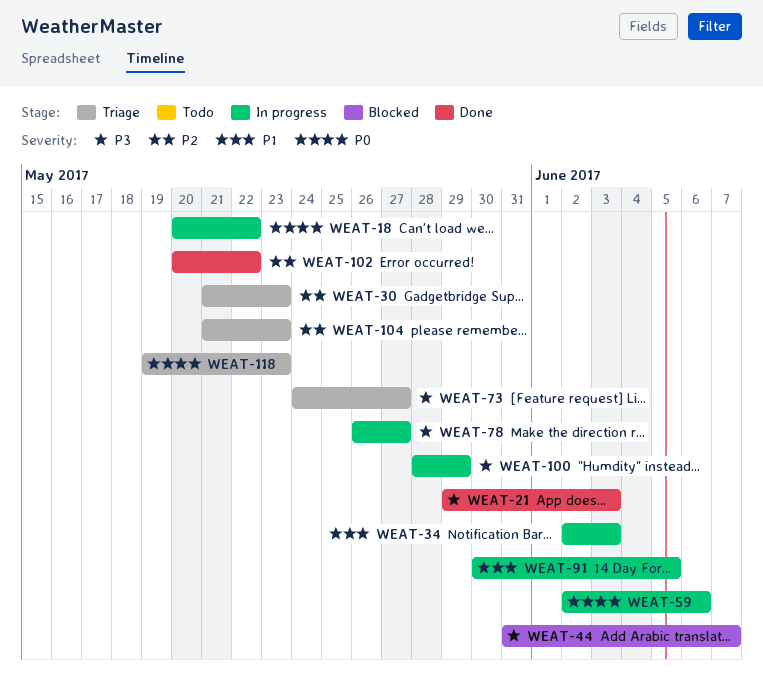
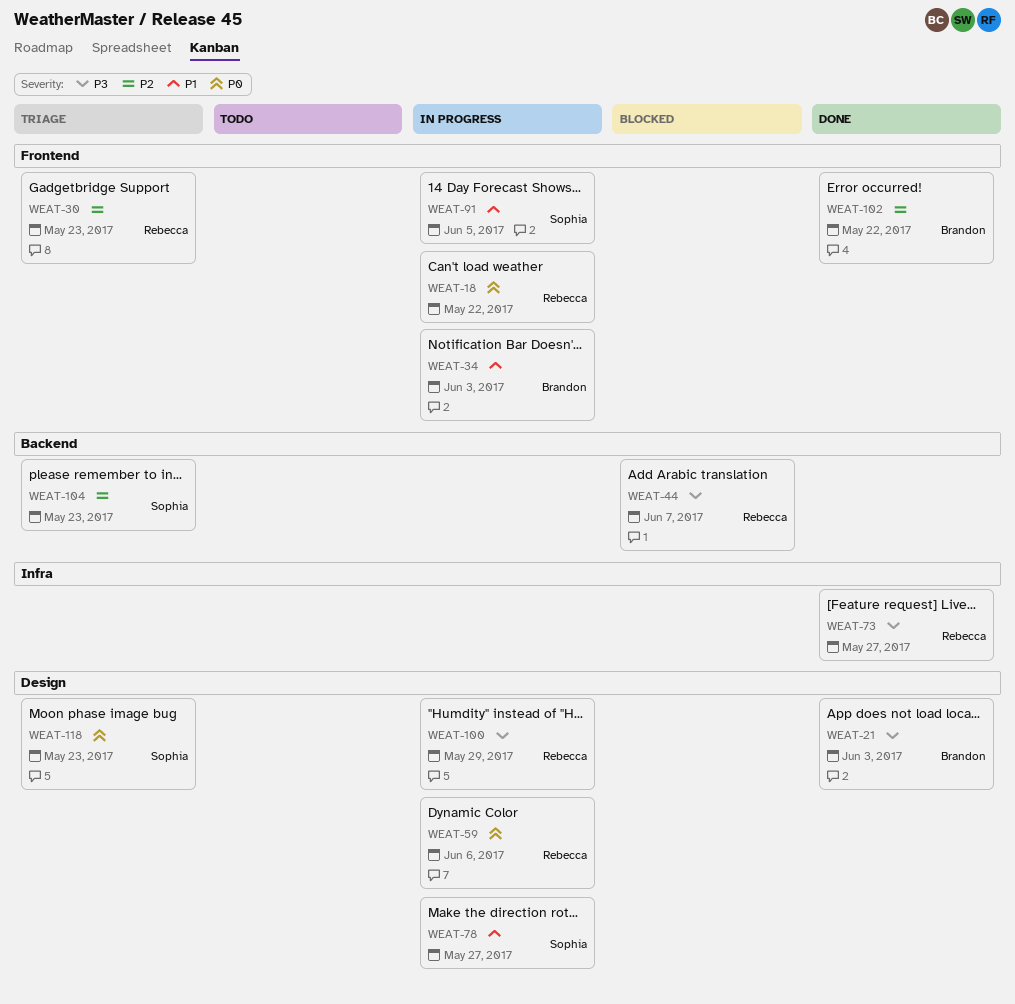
WEAT-73, status: Triage -> Done
WEAT-78, priority: P3 -> P1

